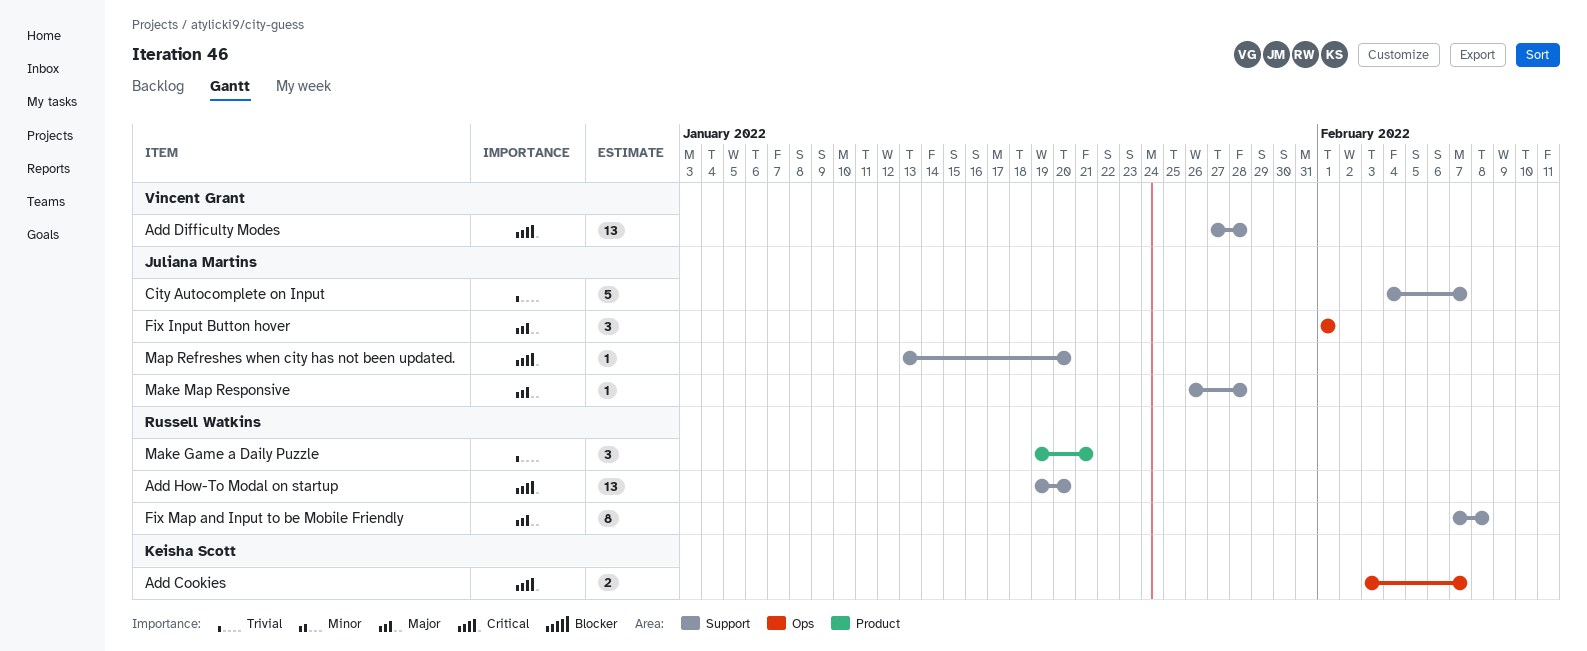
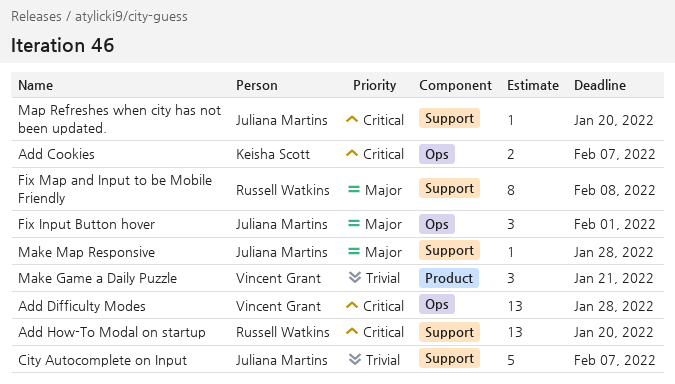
Add Difficulty Modes, label: Support -> Ops
Make Game a Daily Puzzle, owner: Russell Watkins -> Vincent Grant

